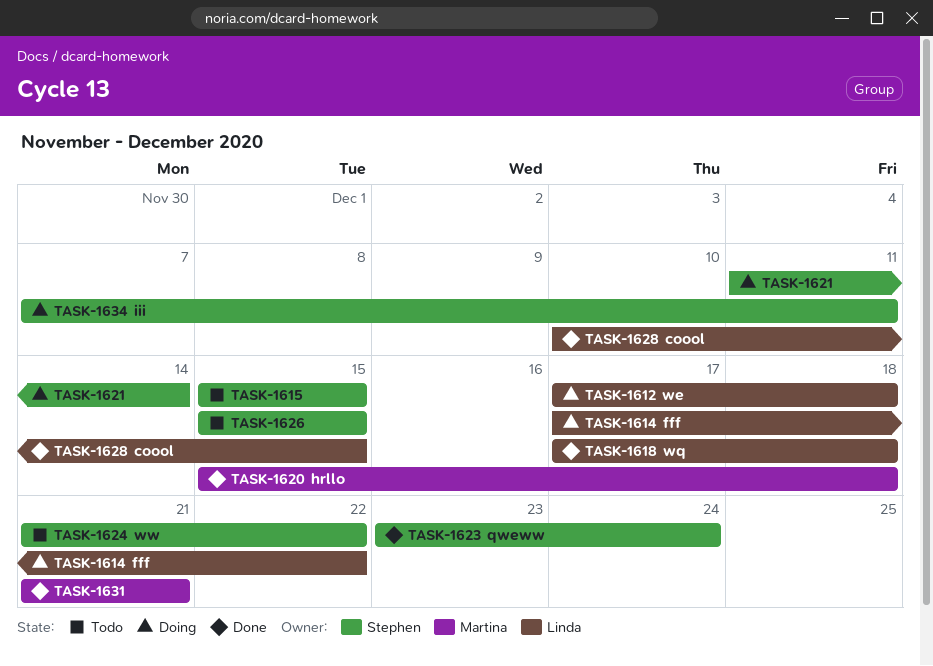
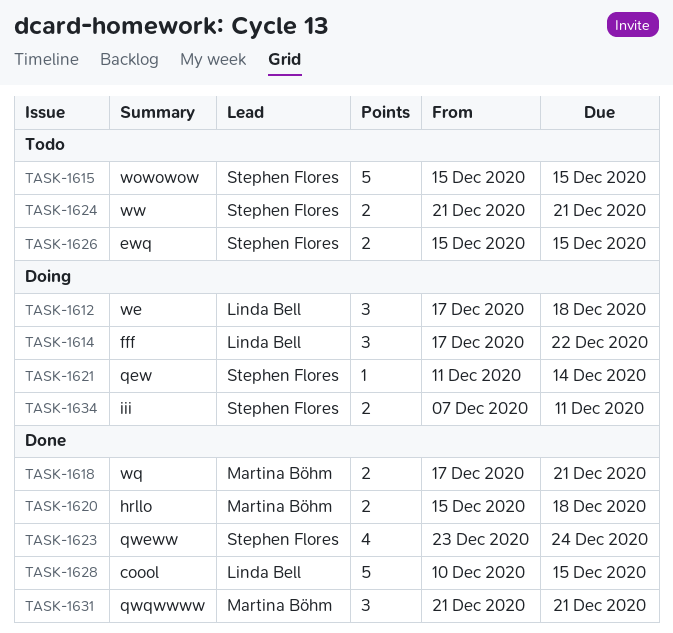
TASK-1618, owner: Linda Bell -> Martina Böhm
TASK-1618, due: Dec 18 -> Dec 21
TASK-1624, due: Dec 22 -> Dec 21

